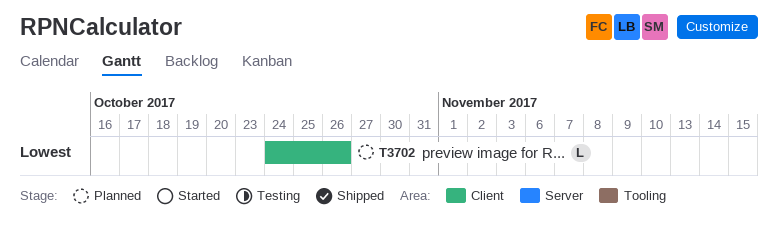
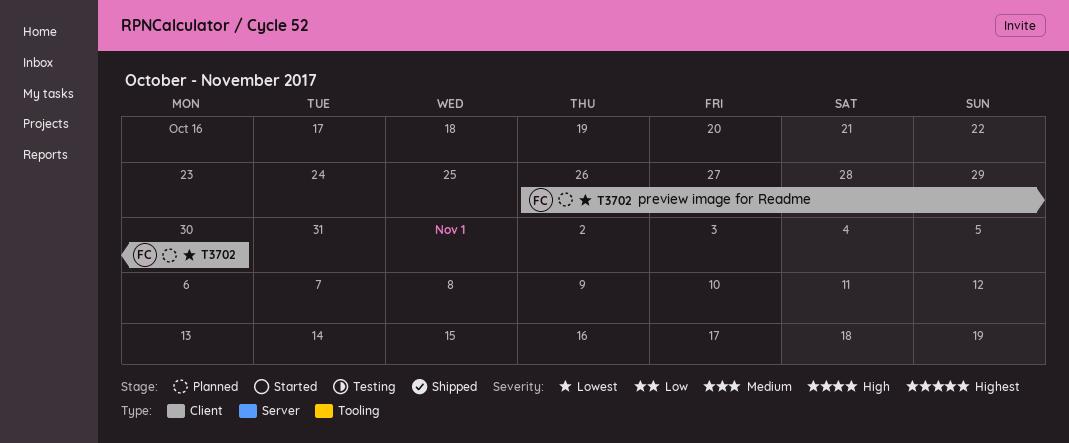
T3702, start: Oct 24 -> Oct 26
T3702, due: Oct 26 -> Oct 30

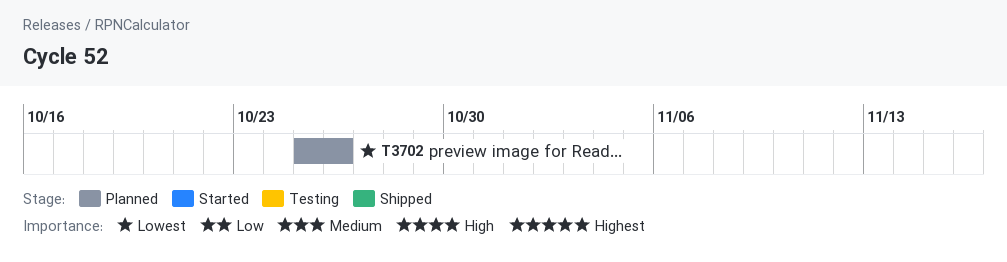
T3702, start: Oct 26 -> Oct 25
T3702, due: Oct 30 -> Oct 26

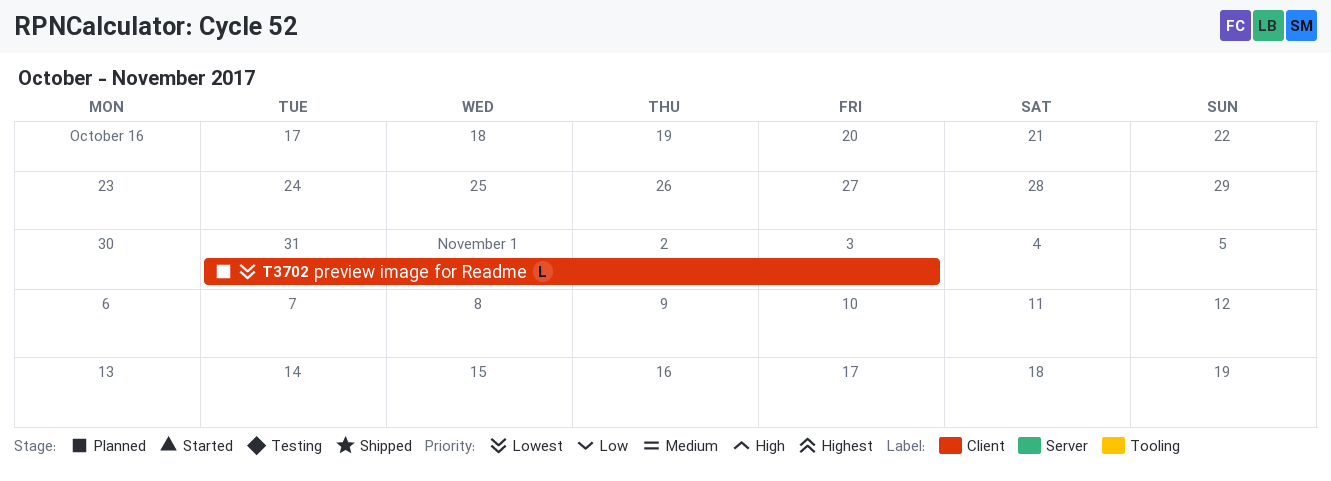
T3702, start: Oct 25 -> Oct 31
T3702, due: Oct 26 -> Nov 3

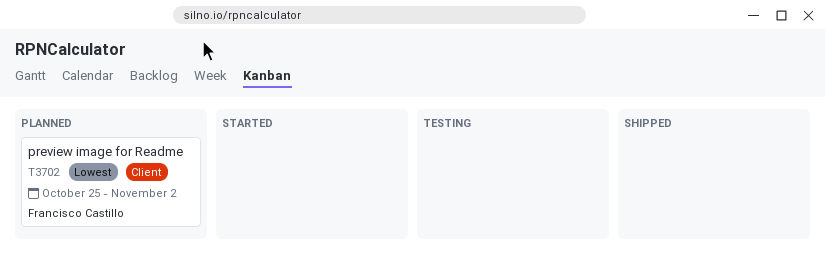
T3702, start: Oct 31 -> Oct 25
T3702, due: Nov 3 -> Nov 2

